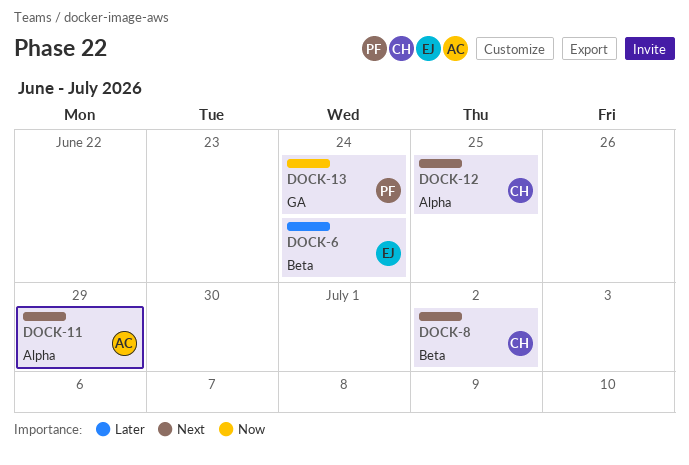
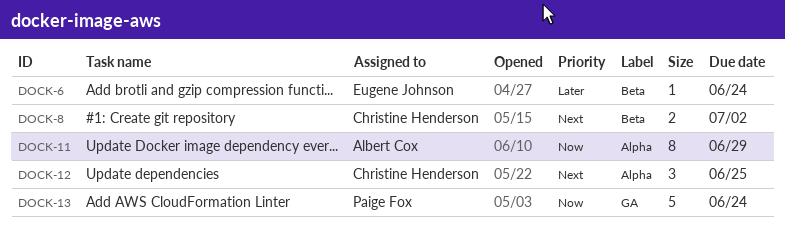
DOCK-11, priority: Next -> Now

